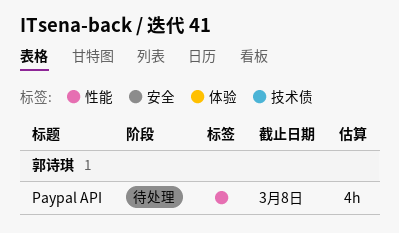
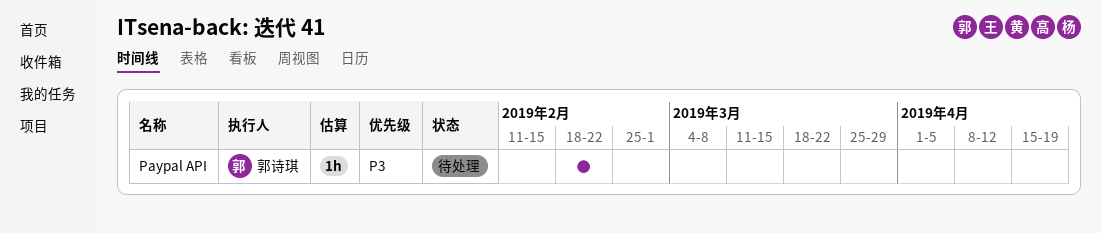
Paypal API, estimate: 4h -> 1h
Paypal API, due: Mar 8 -> Feb 22

